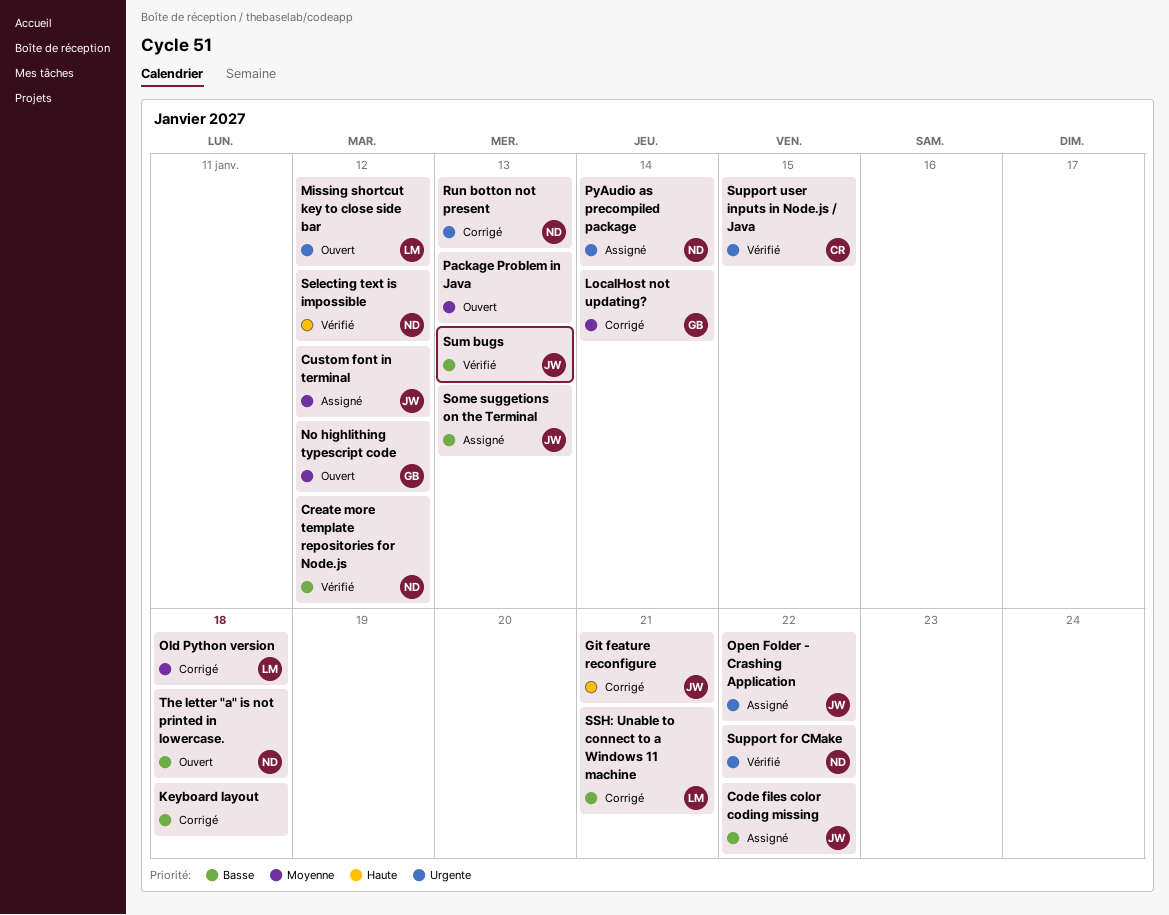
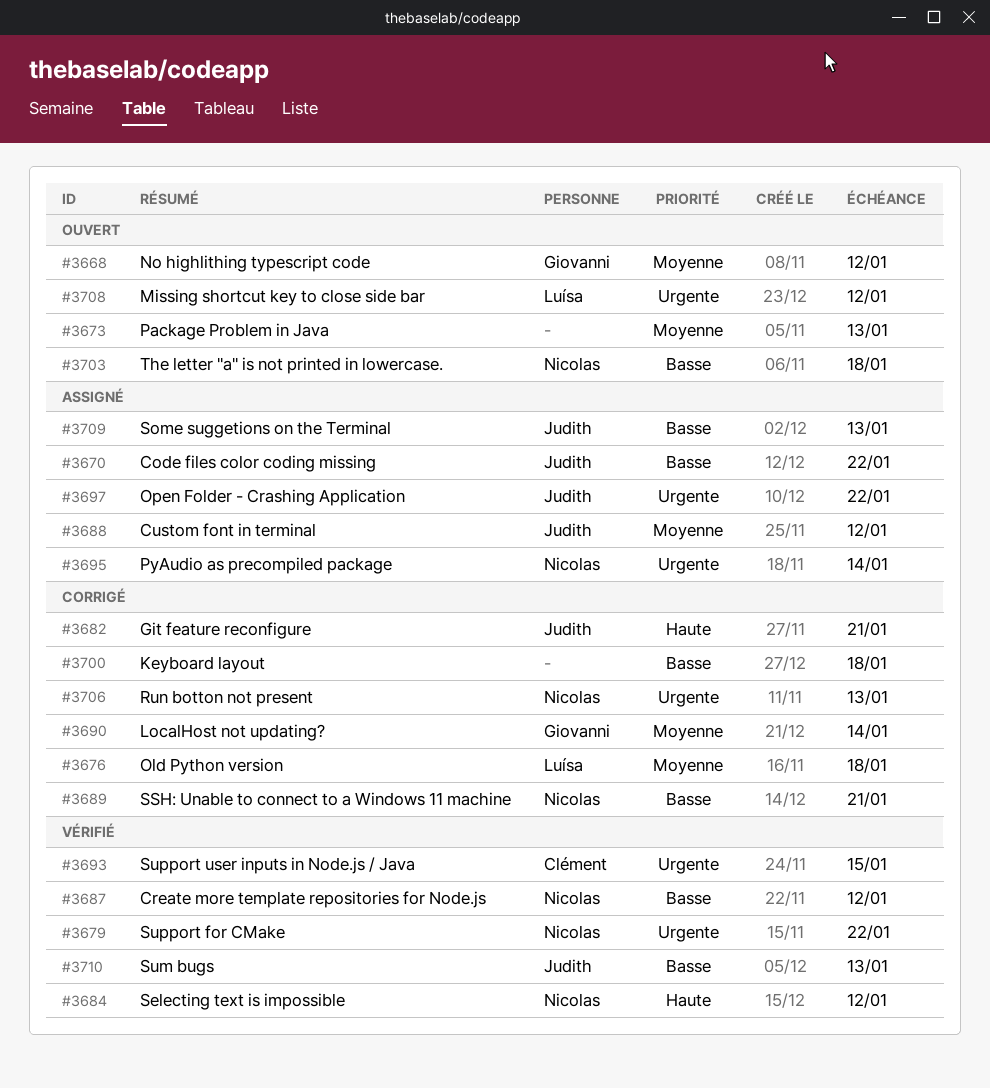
SSH: Unable to connect to a Windows 11 machine, owner: Luísa -> Nicolas

